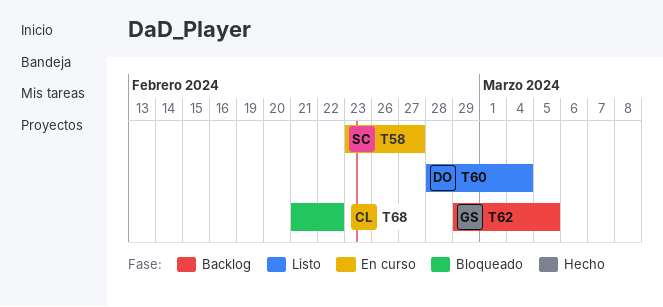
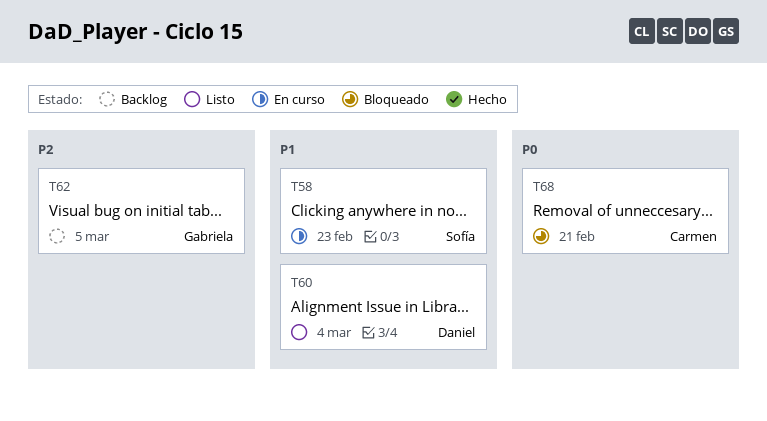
T58, due: Feb 27 -> Feb 23
T68, due: Feb 22 -> Feb 21

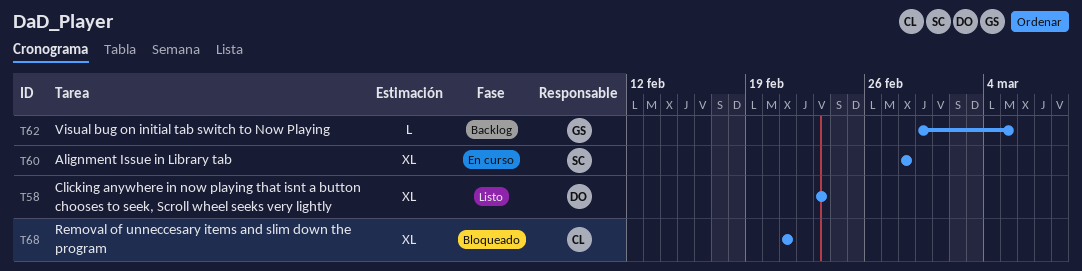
T58, status: En curso -> Listo
T58, owner: Sofía -> Daniel
T60, status: Listo -> En curso
T60, owner: Daniel -> Sofía
T60, due: Mar 4 -> Feb 28

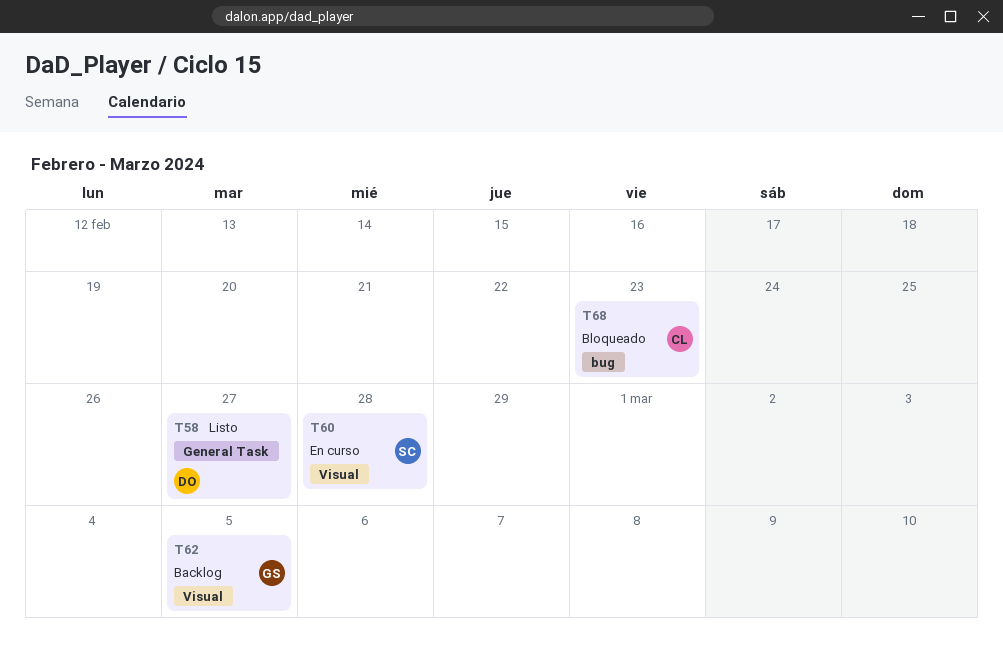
T58, due: Feb 23 -> Feb 27
T68, due: Feb 21 -> Feb 23

